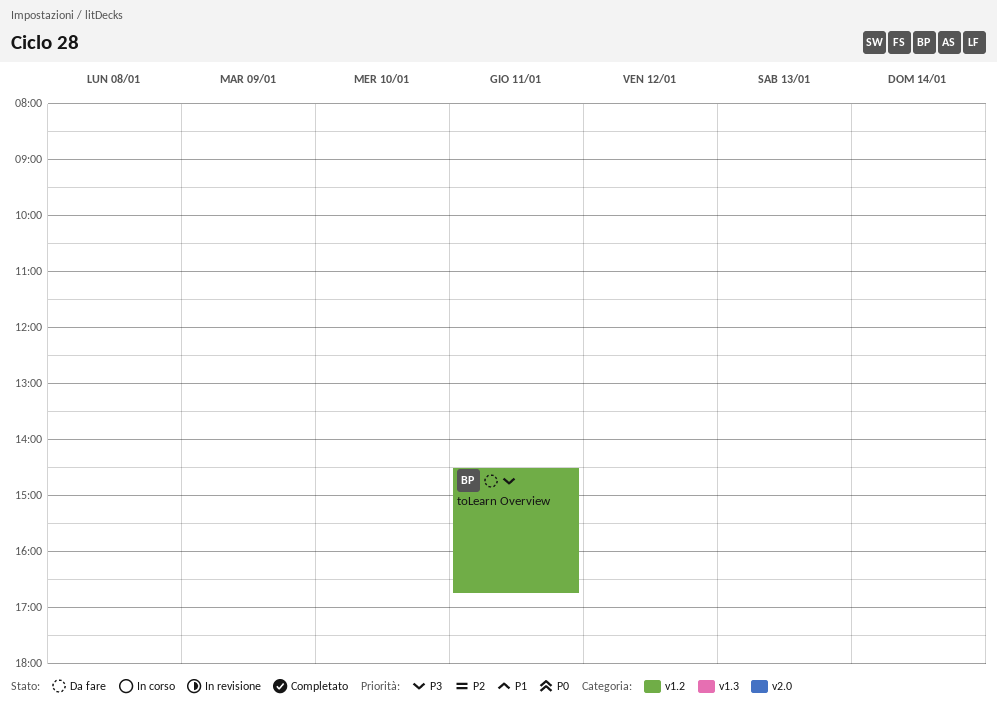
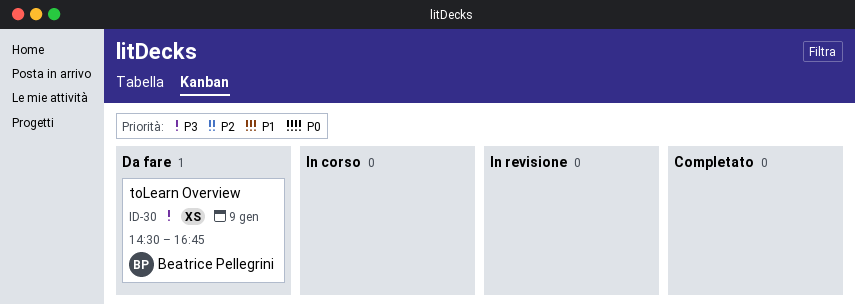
toLearn Overview, day: Jan 11 -> Jan 9

